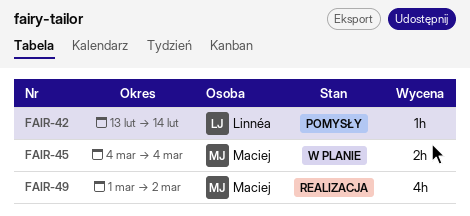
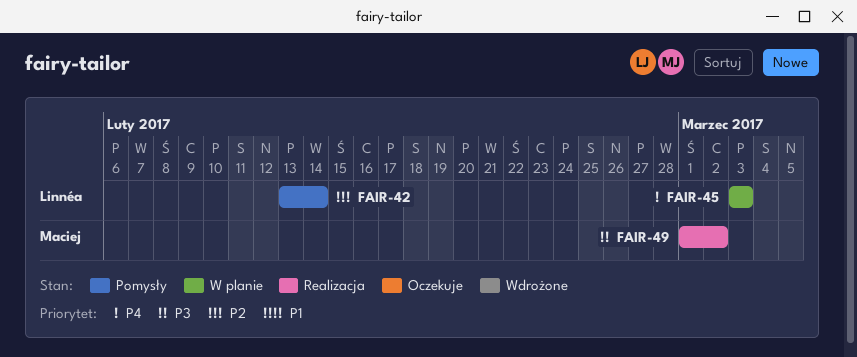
FAIR-45, owner: Maciej -> Linnéa
FAIR-45, start: Mar 4 -> Mar 3
FAIR-45, due: Mar 4 -> Mar 3

